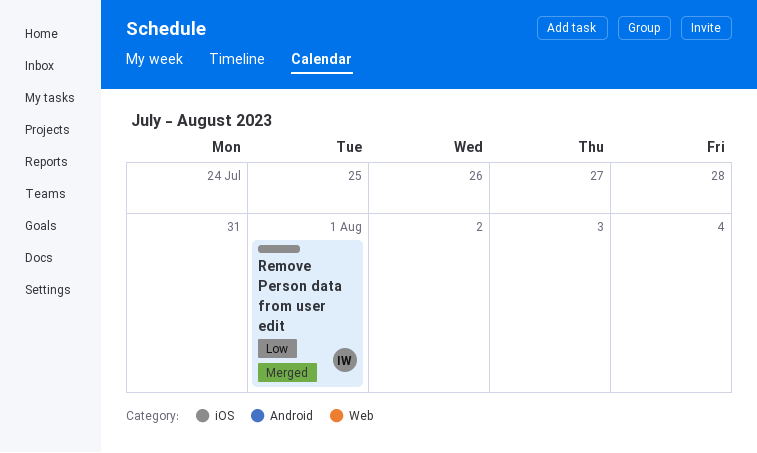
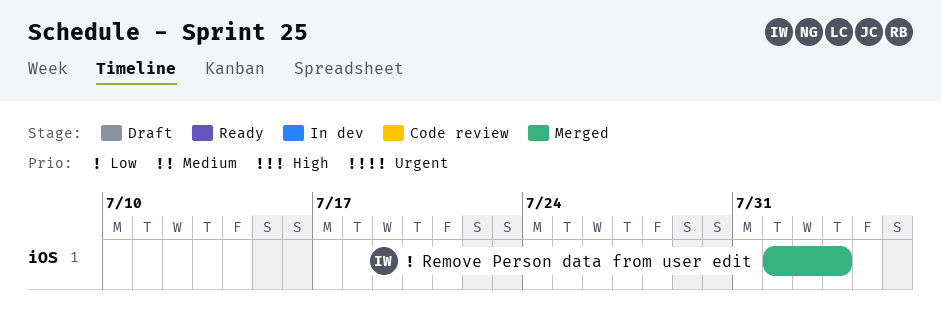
Remove Person data from user edit, due: Aug 1 -> Aug 3

